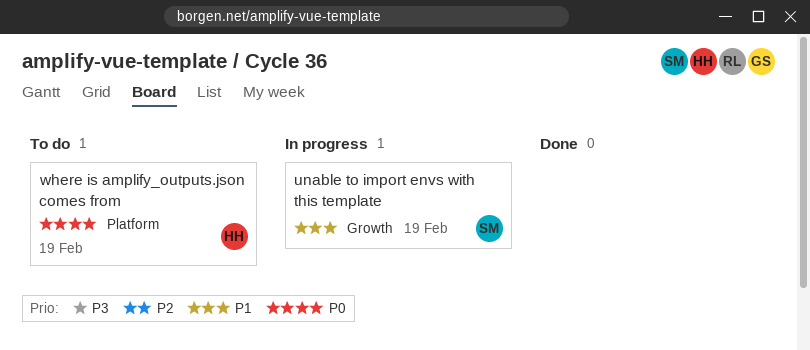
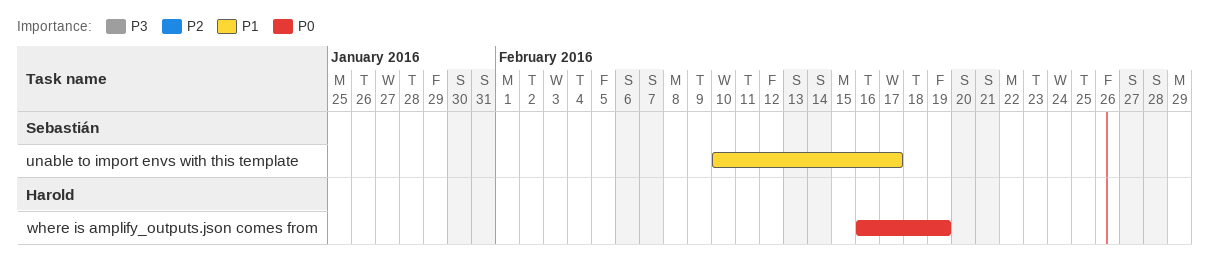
unable to import envs with this template, due: Feb 19 -> Feb 17

